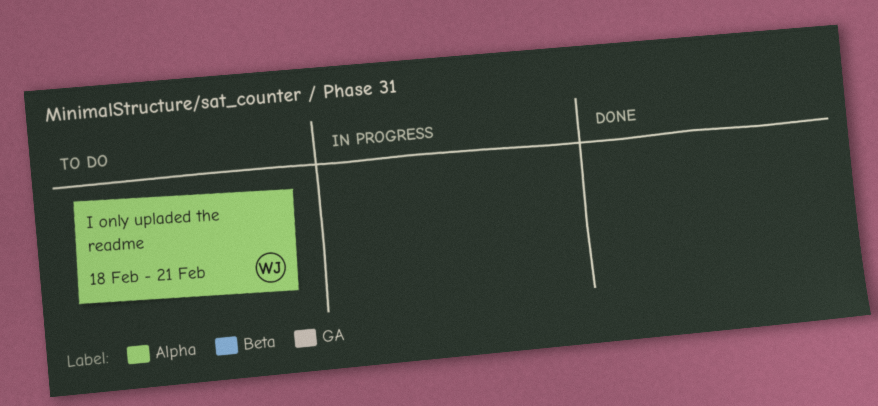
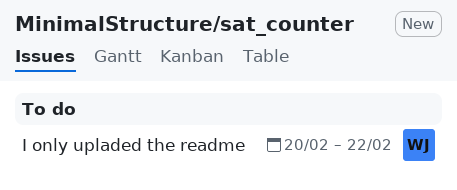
I only upladed the readme, start: Feb 18 -> Feb 20
I only upladed the readme, due: Feb 21 -> Feb 22

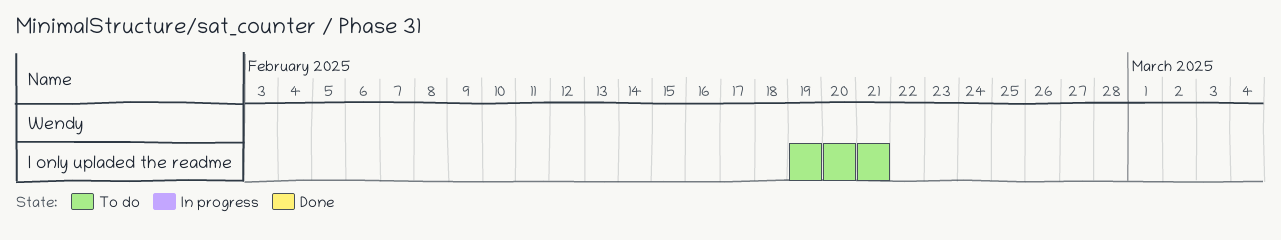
I only upladed the readme, start: Feb 20 -> Feb 19
I only upladed the readme, due: Feb 22 -> Feb 21

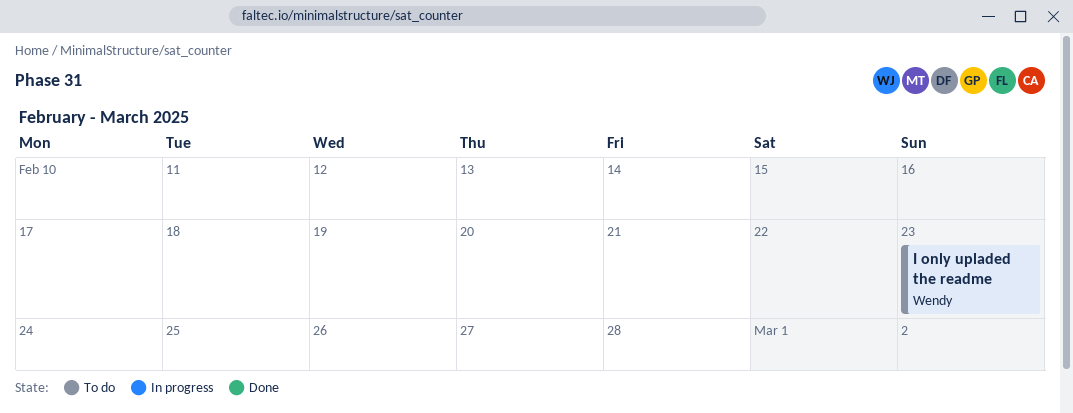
I only upladed the readme, due: Feb 21 -> Feb 23

